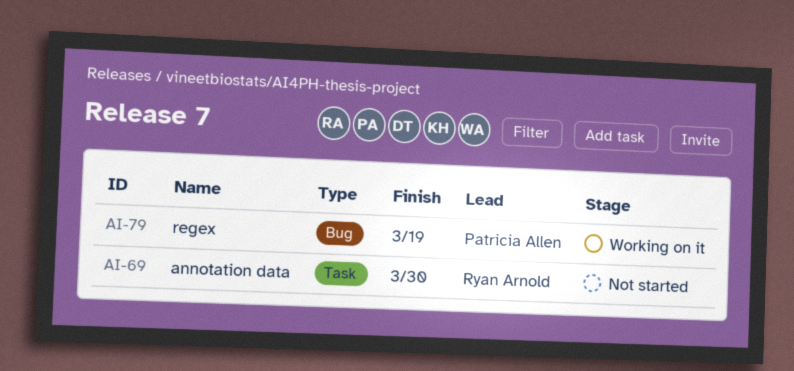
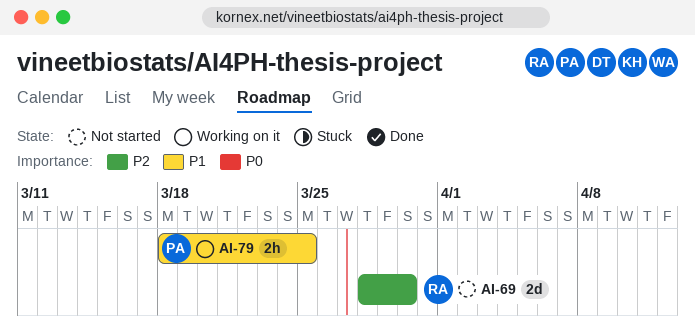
AI-79, due: Mar 19 -> Mar 25

